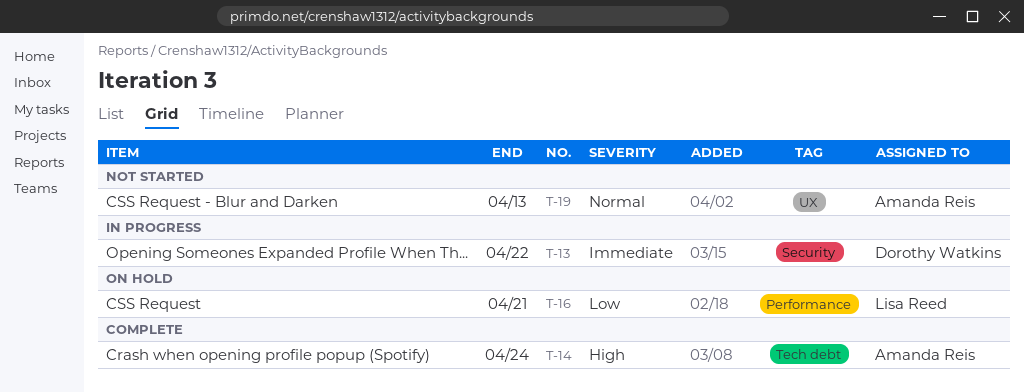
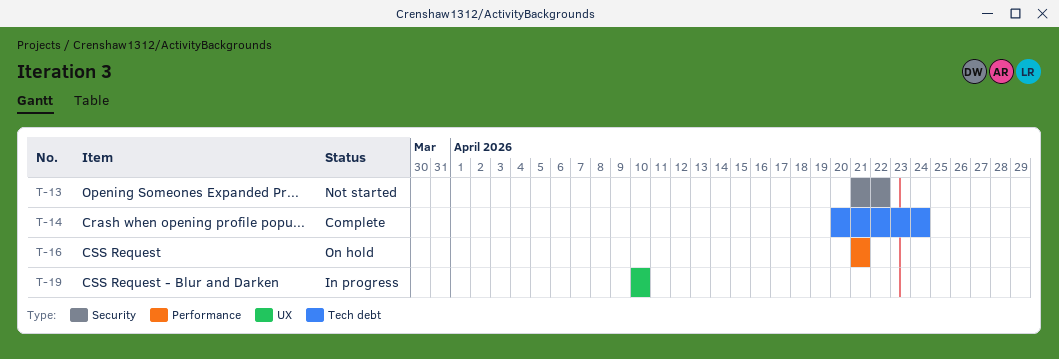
T-13, status: In progress -> Not started
T-19, status: Not started -> In progress
T-19, due: Apr 13 -> Apr 10

